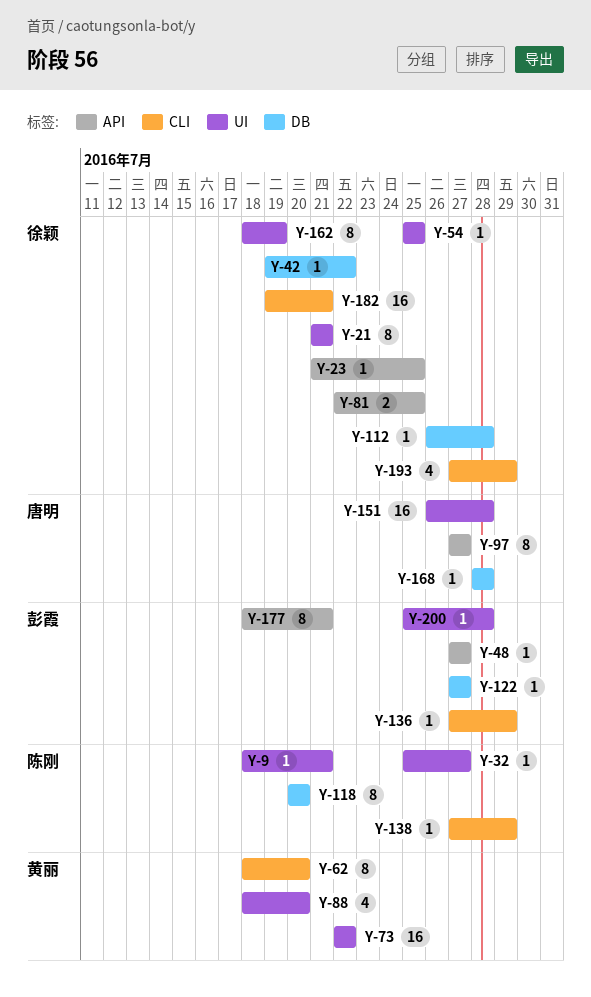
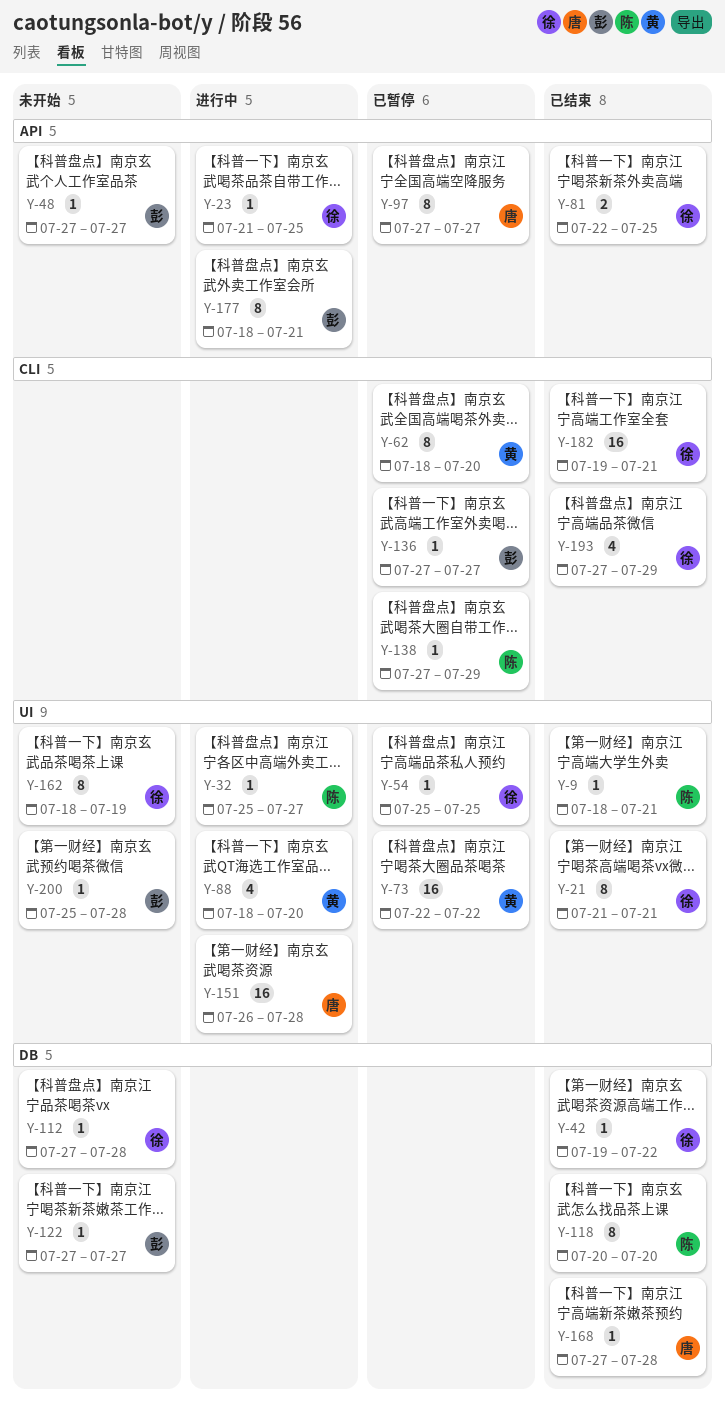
Y-112, start: Jul 26 -> Jul 27
Y-136, due: Jul 29 -> Jul 27
Y-168, start: Jul 28 -> Jul 27

